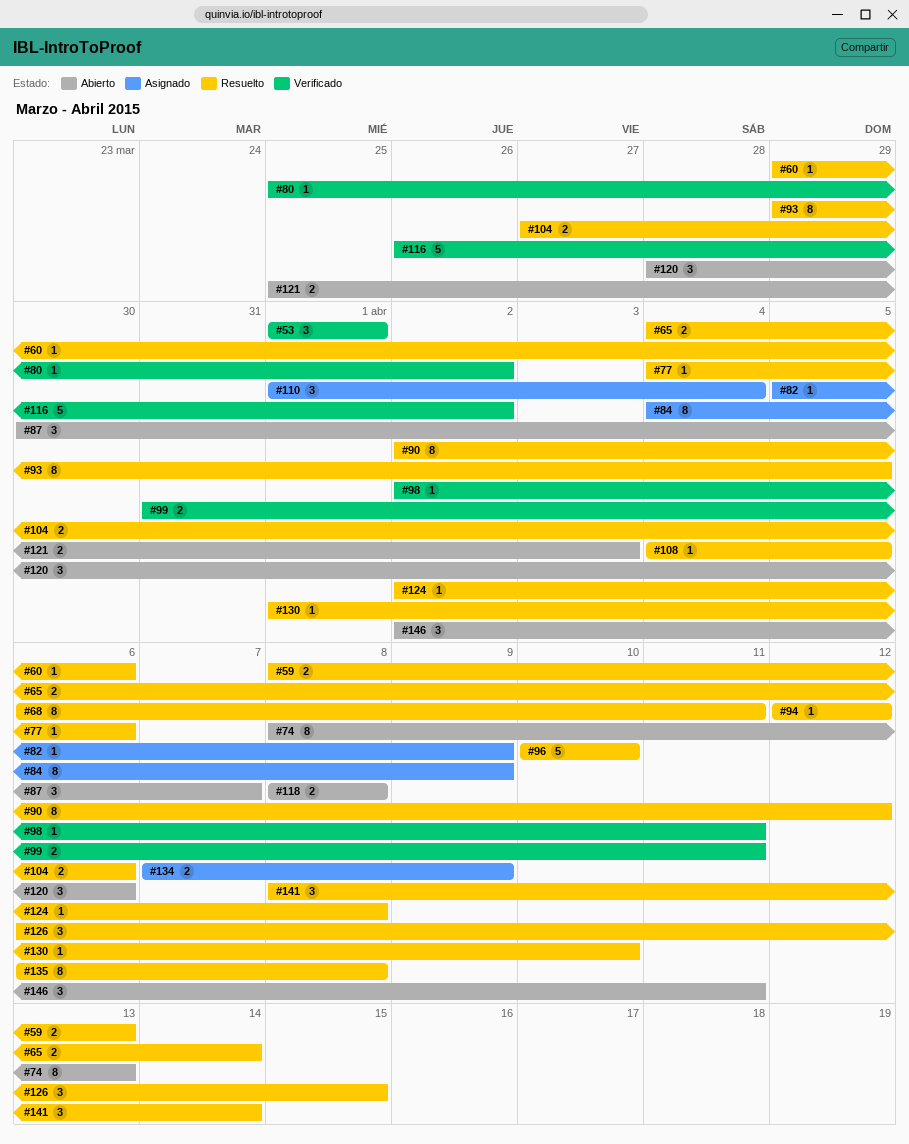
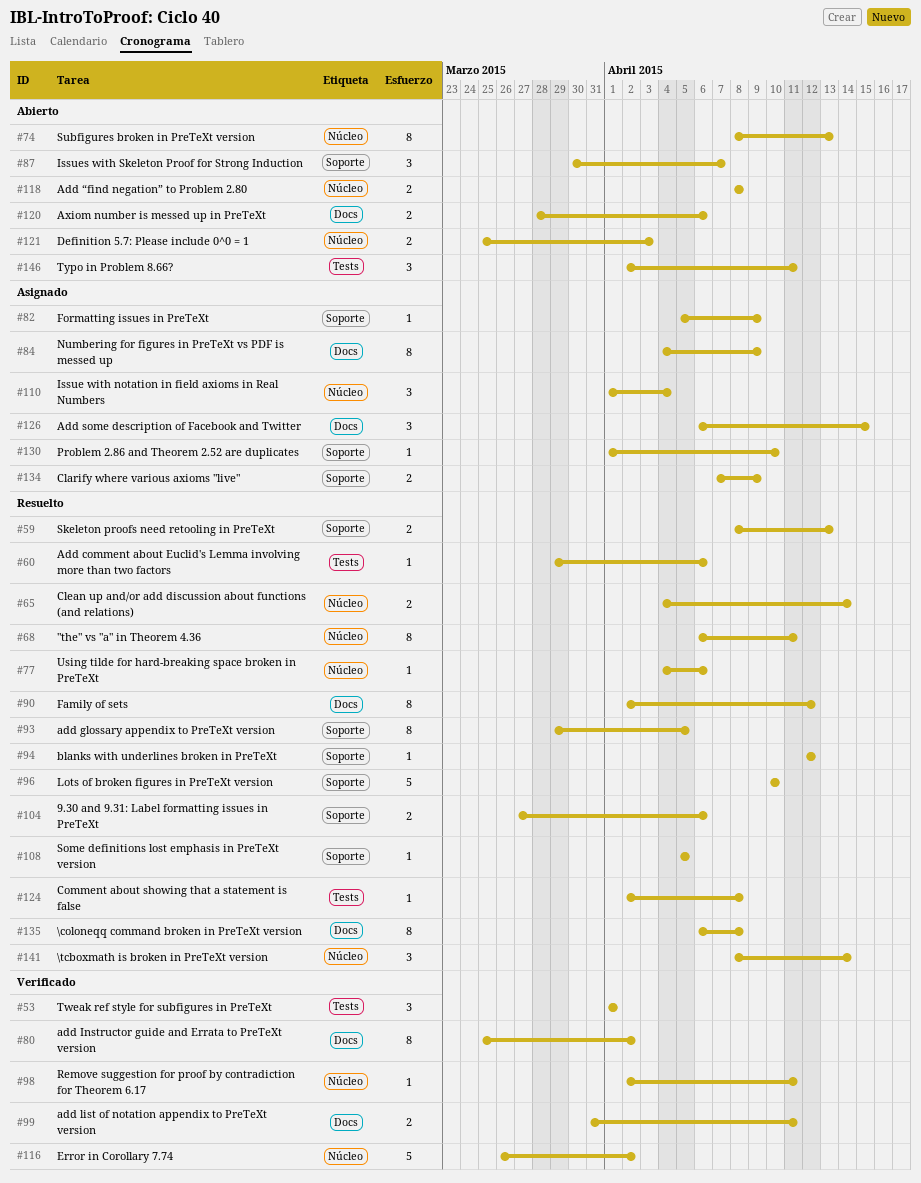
#80, estimate: 1 -> 8
#108, start: Apr 4 -> Apr 5
#120, estimate: 3 -> 2
#126, status: Resuelto -> Asignado
#130, status: Resuelto -> Asignado

